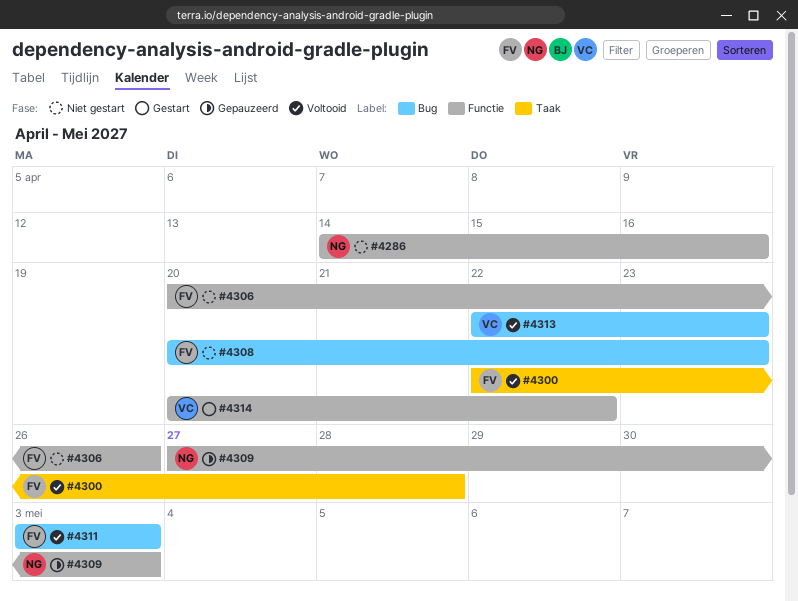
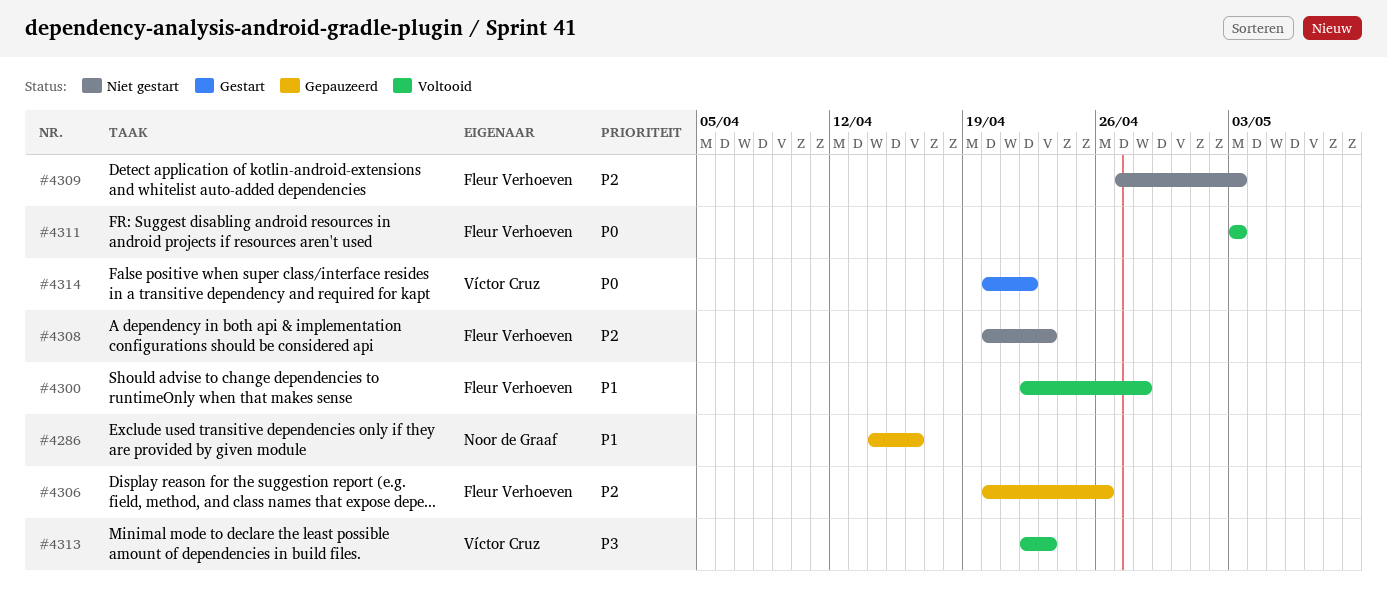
#4286, status: Niet gestart -> Gepauzeerd
#4306, status: Niet gestart -> Gepauzeerd
#4309, status: Gepauzeerd -> Niet gestart
#4309, owner: Noor de Graaf -> Fleur Verhoeven

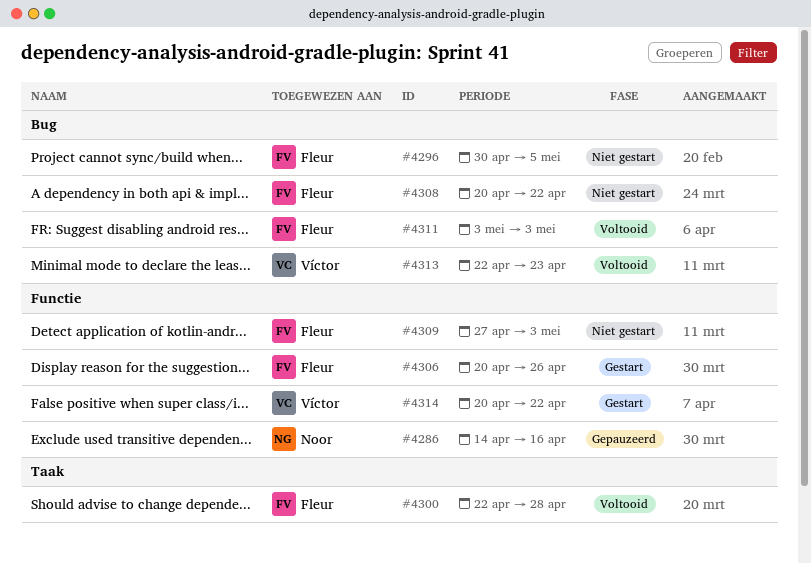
#4296: none -> present
#4306, status: Gepauzeerd -> Gestart
#4308, due: Apr 23 -> Apr 22

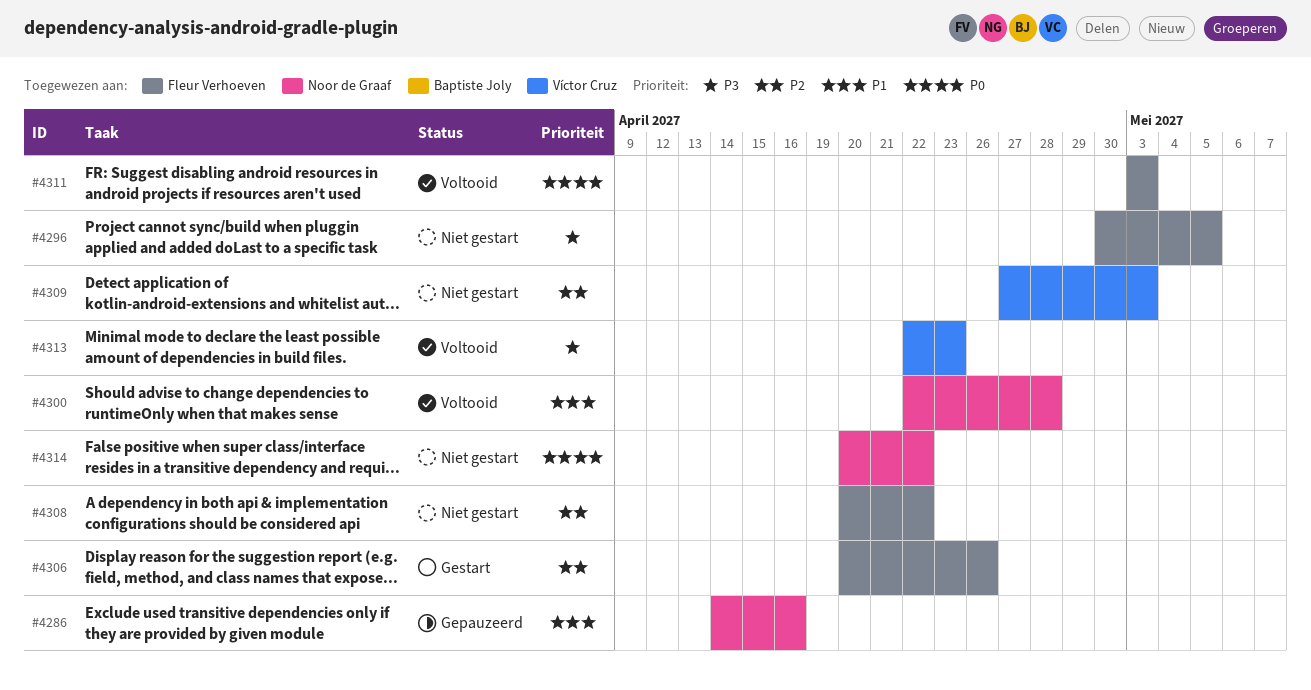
#4300, owner: Fleur Verhoeven -> Noor de Graaf
#4309, owner: Fleur Verhoeven -> Víctor Cruz
#4314, status: Gestart -> Niet gestart
#4314, owner: Víctor Cruz -> Noor de Graaf

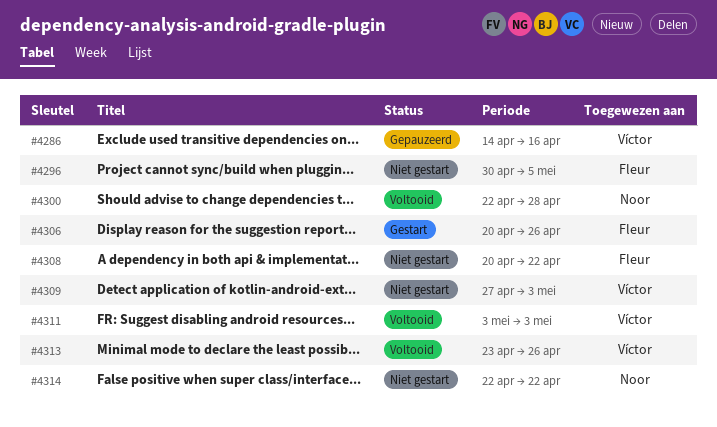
#4286, owner: Noor de Graaf -> Víctor Cruz
#4311, owner: Fleur Verhoeven -> Víctor Cruz
#4313, start: Apr 22 -> Apr 23
#4313, due: Apr 23 -> Apr 26
#4314, start: Apr 20 -> Apr 22

